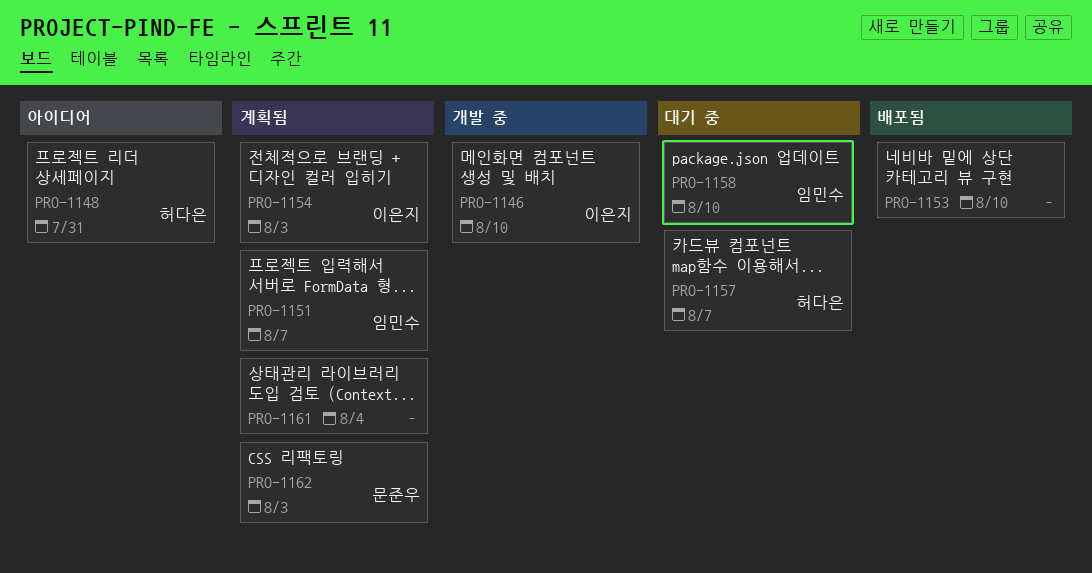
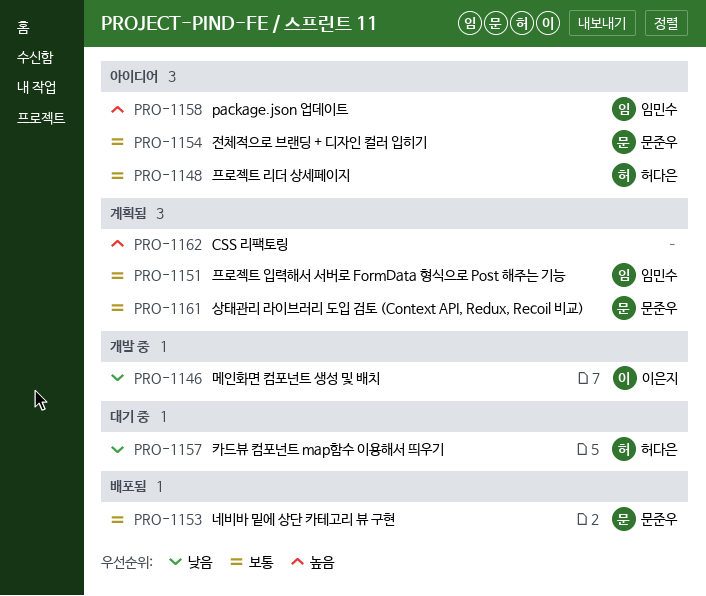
PRO-1153, owner: none -> 문준우
PRO-1154, status: 계획됨 -> 아이디어
PRO-1154, owner: 이은지 -> 문준우
PRO-1158, status: 대기 중 -> 아이디어
PRO-1161, owner: none -> 문준우
PRO-1162, owner: 문준우 -> none

